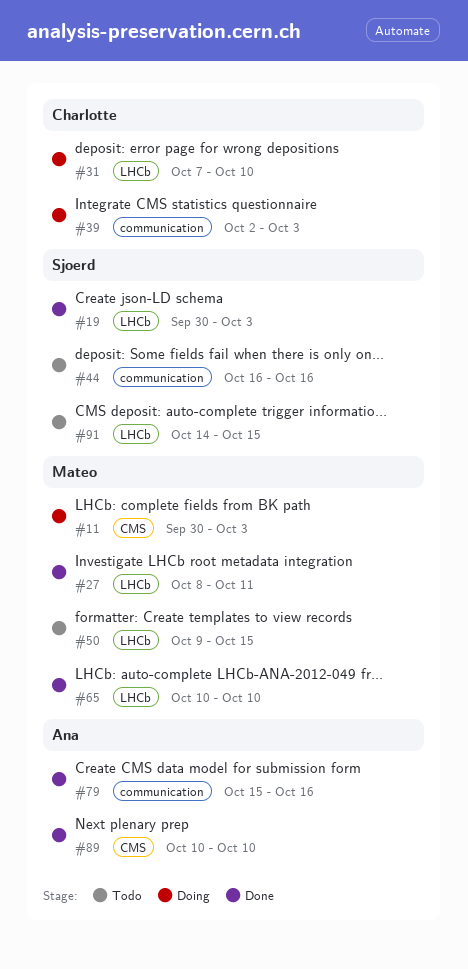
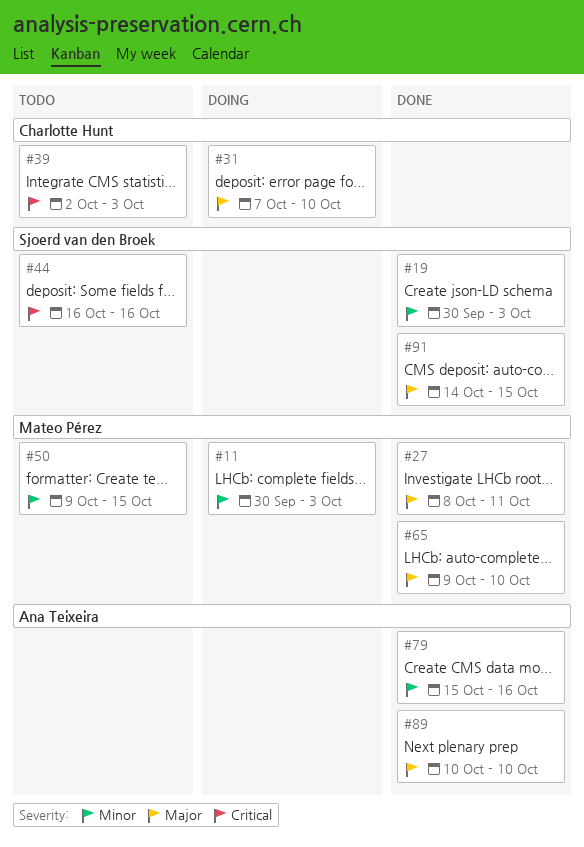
#39, status: Doing -> Todo
#65, start: Oct 10 -> Oct 9
#91, status: Todo -> Done

